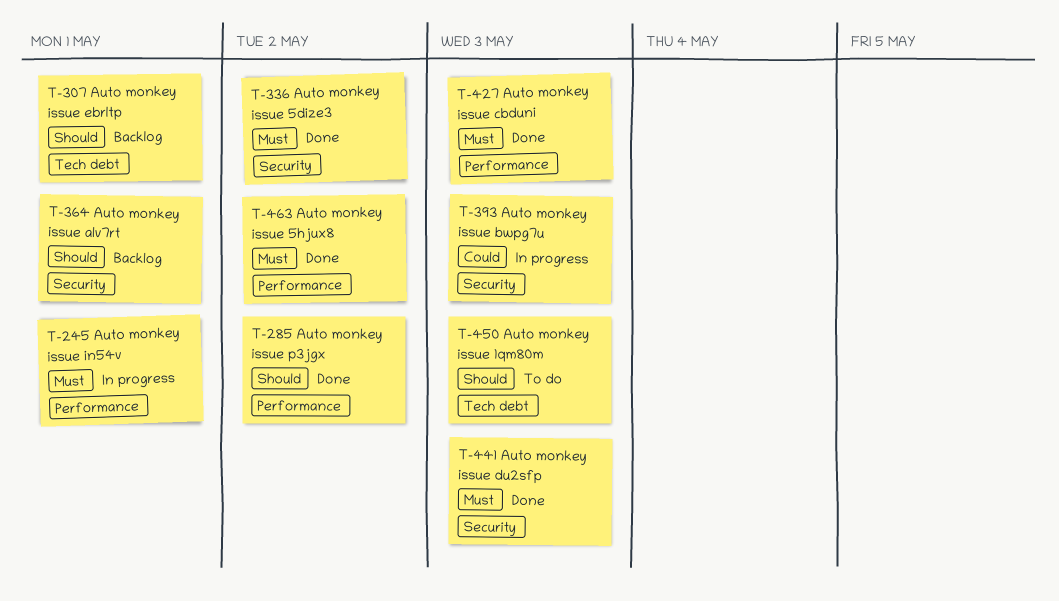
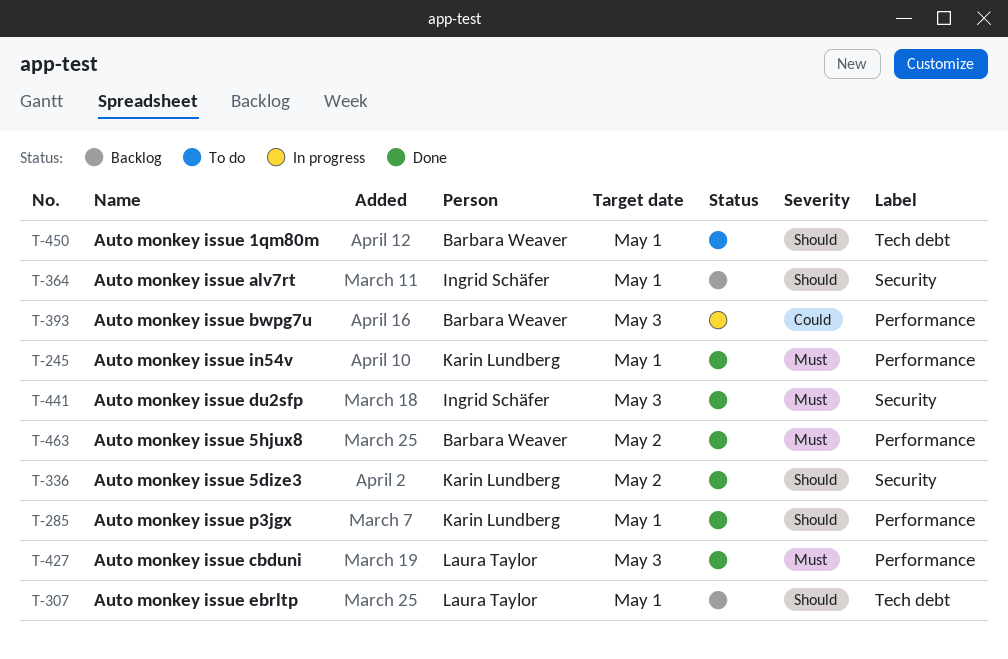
T-245, status: In progress -> Done
T-285, due: May 2 -> May 1
T-336, priority: Must -> Should
T-393, label: Security -> Performance
T-450, due: May 3 -> May 1

